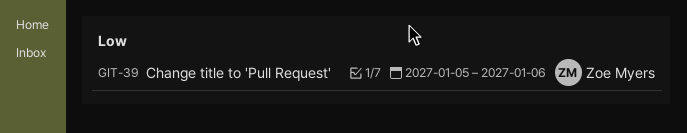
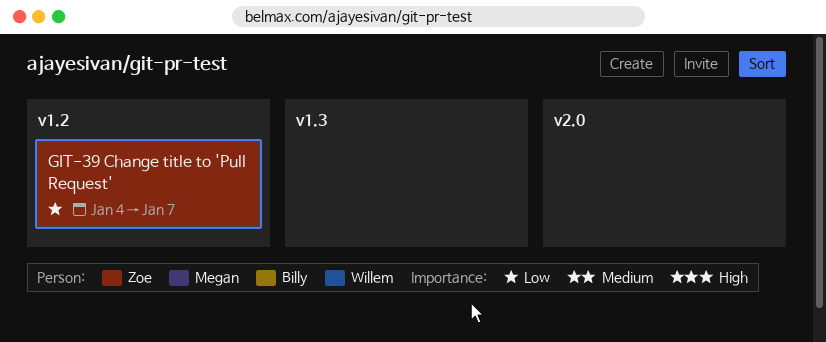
GIT-39, start: Jan 5 -> Jan 4
GIT-39, due: Jan 6 -> Jan 7

